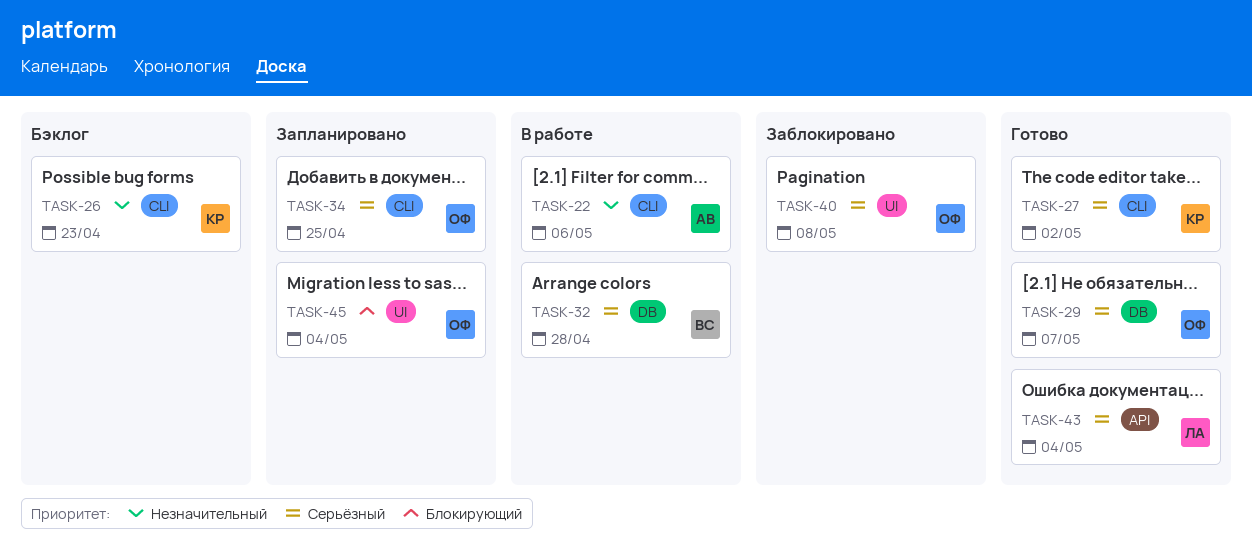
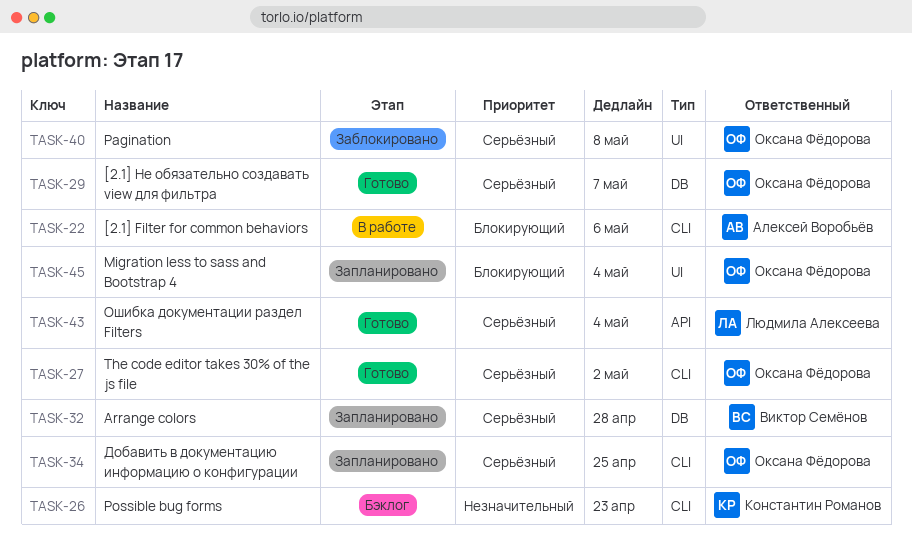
TASK-22, priority: Незначительный -> Блокирующий
TASK-27, owner: Константин Романов -> Оксана Фёдорова
TASK-32, status: В работе -> Запланировано

